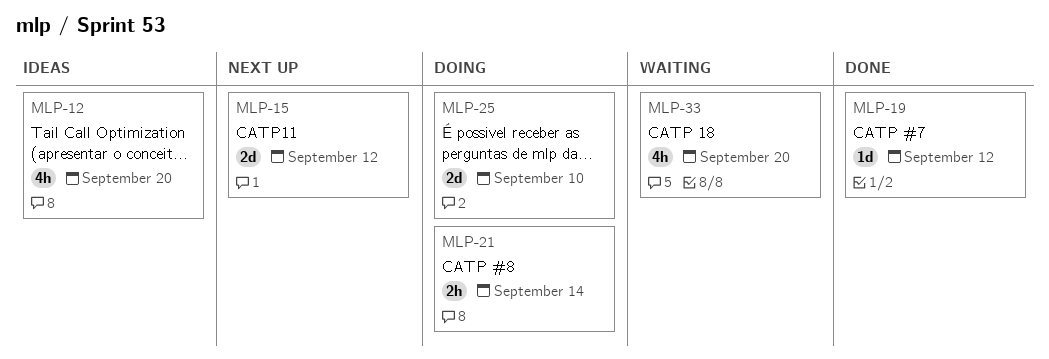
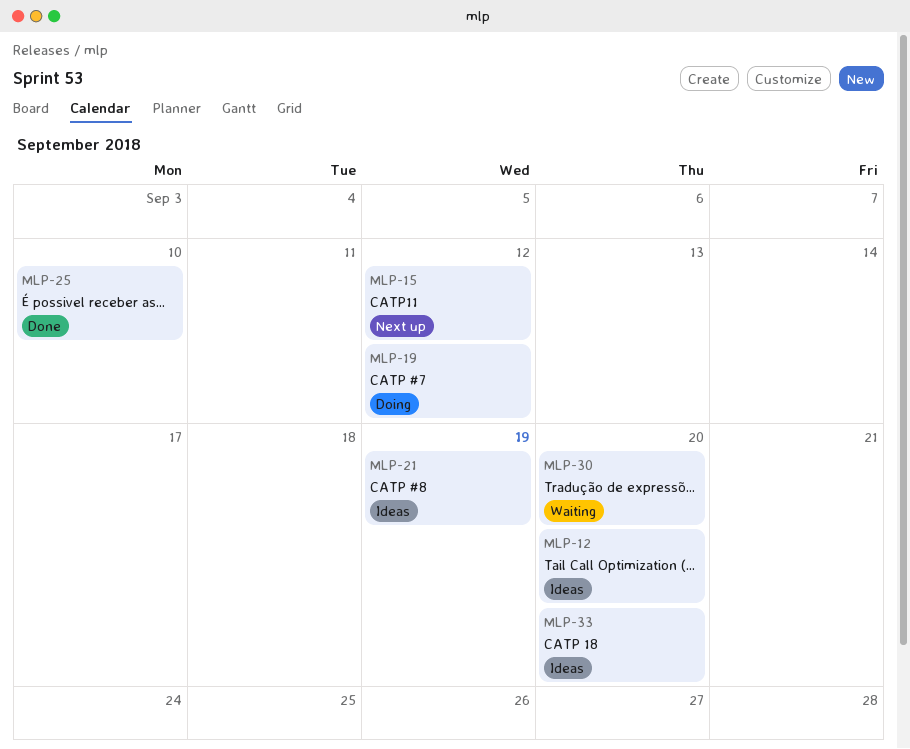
MLP-19, status: Done -> Doing
MLP-21, status: Doing -> Ideas
MLP-21, due: Sep 14 -> Sep 19
MLP-25, status: Doing -> Done
MLP-30: none -> present
MLP-33, status: Waiting -> Ideas

